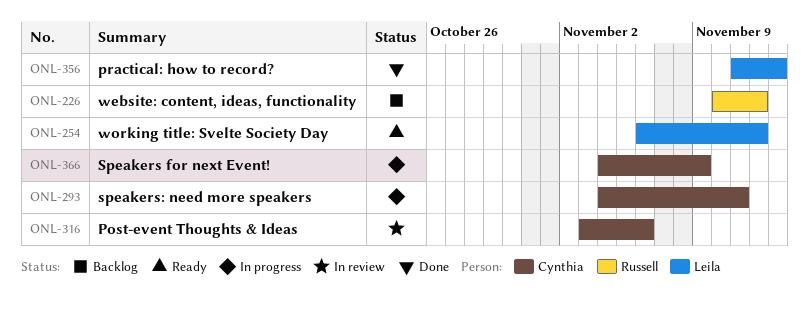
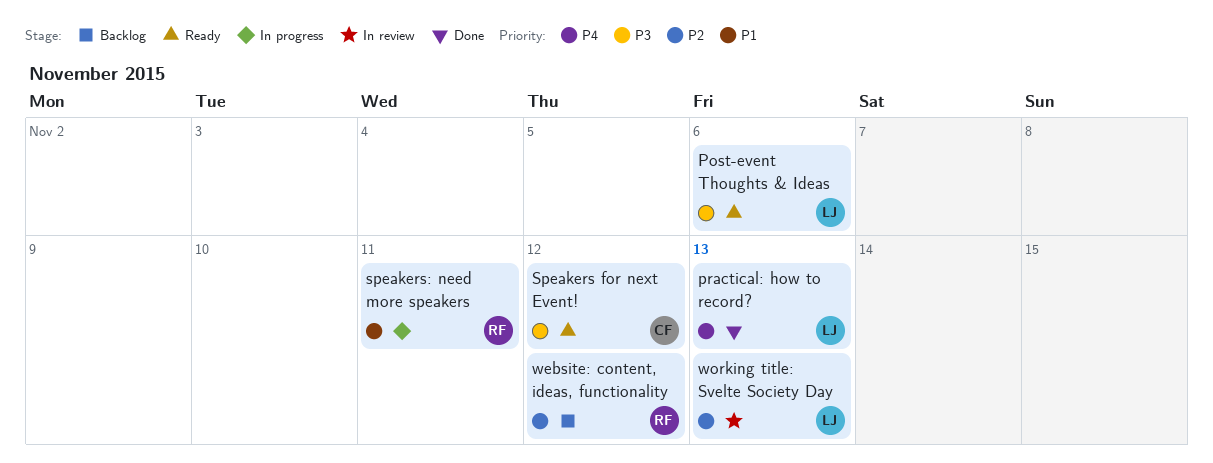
Post-event Thoughts & Ideas, status: In review -> Ready
Post-event Thoughts & Ideas, owner: Cynthia -> Leila
Speakers for next Event!, status: In progress -> Ready
Speakers for next Event!, due: Nov 9 -> Nov 12
speakers: need more speakers, owner: Cynthia -> Russell
working title: Svelte Society Day, status: Ready -> In review
working title: Svelte Society Day, due: Nov 12 -> Nov 13

